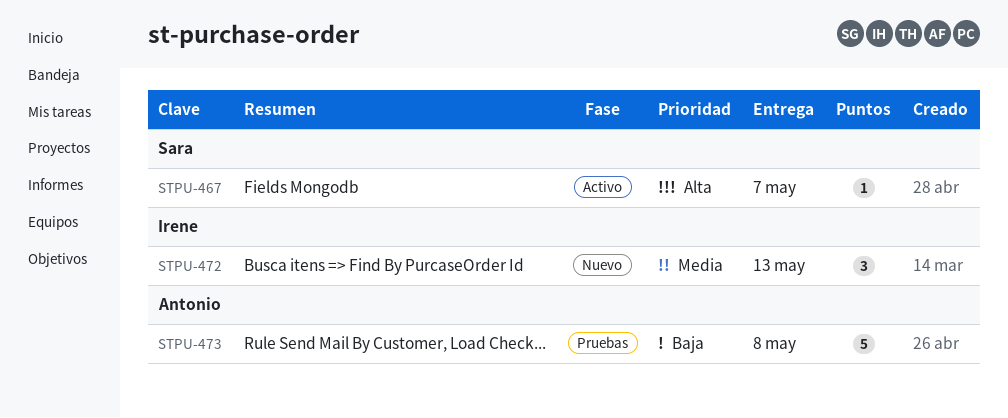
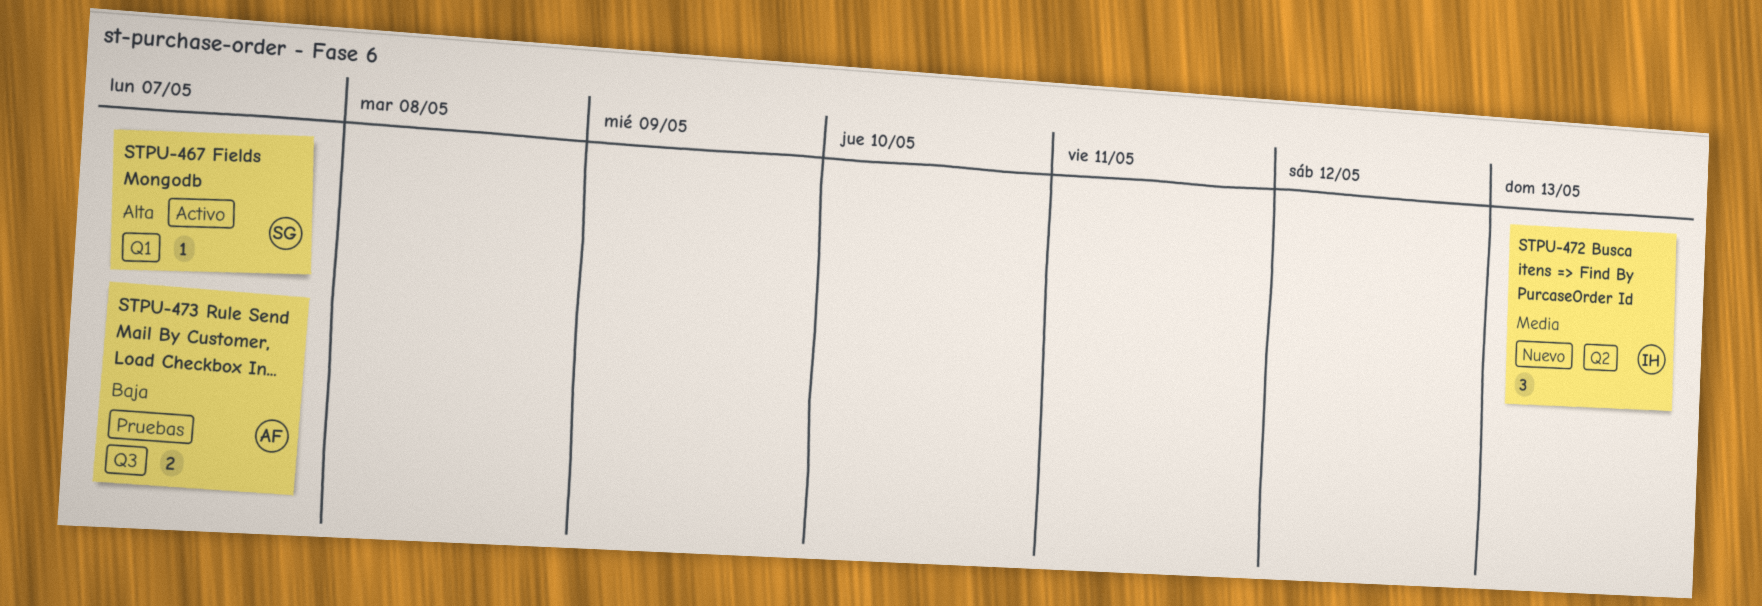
STPU-473, estimate: 5 -> 2
STPU-473, due: May 8 -> May 7

